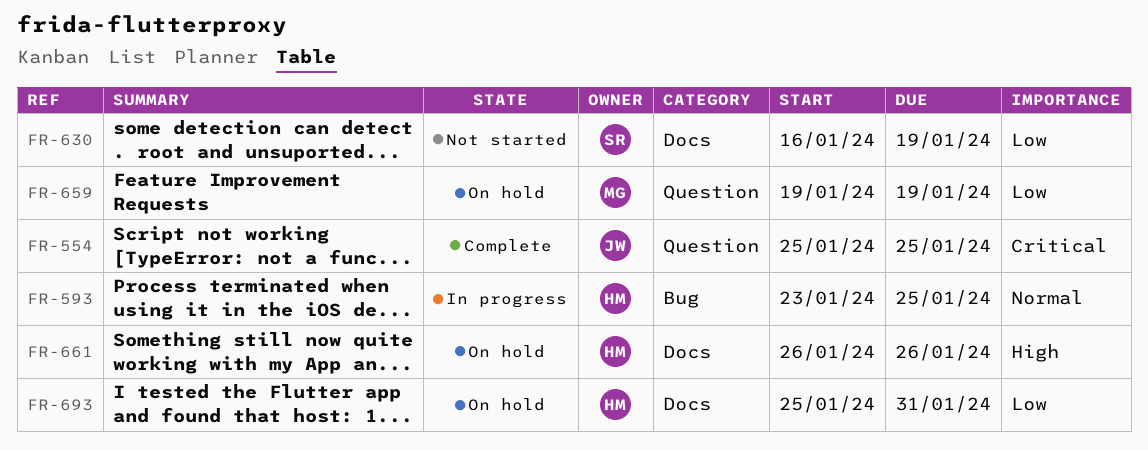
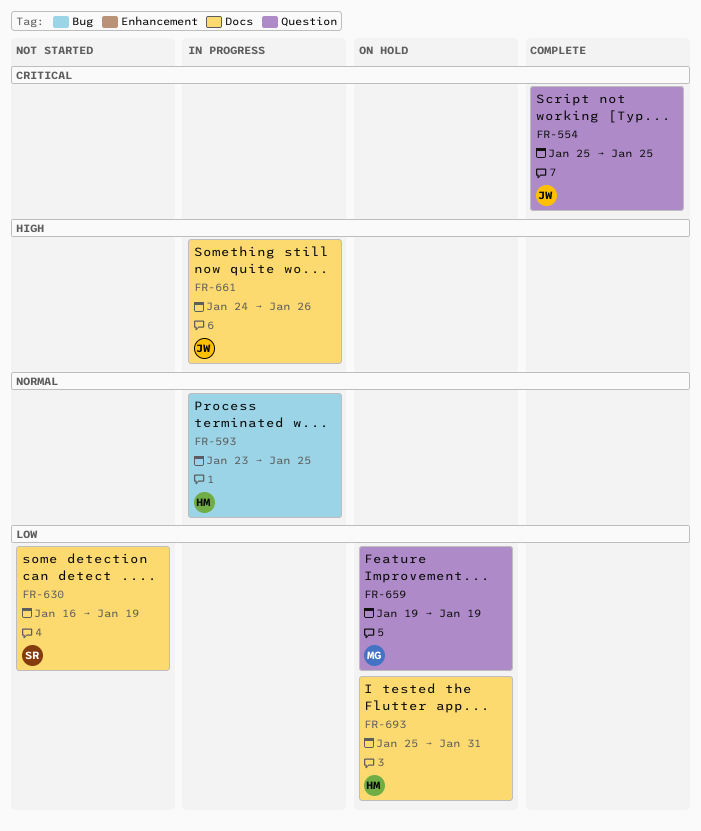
FR-661, status: On hold -> In progress
FR-661, owner: HM -> JW
FR-661, start: Jan 26 -> Jan 24

